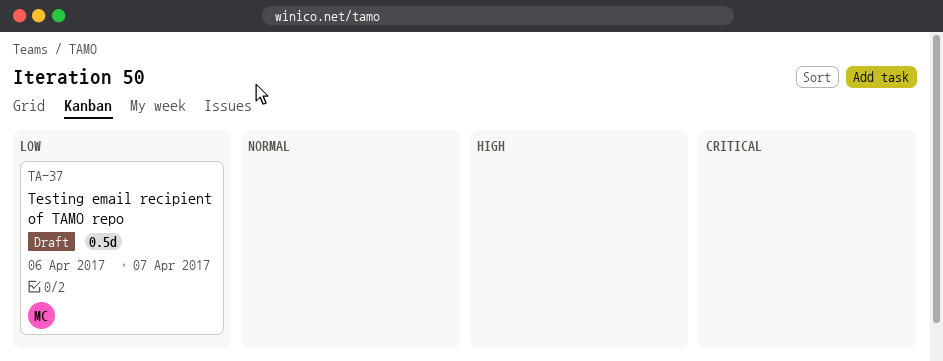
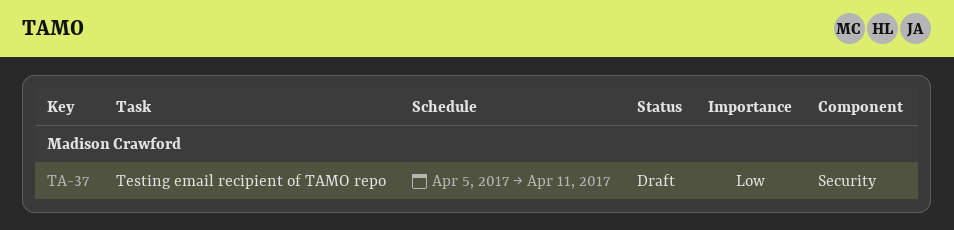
TA-37, start: Apr 6 -> Apr 5
TA-37, due: Apr 7 -> Apr 11

